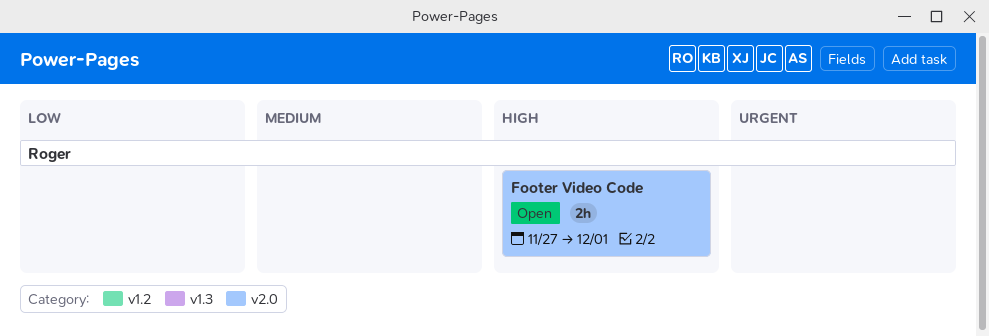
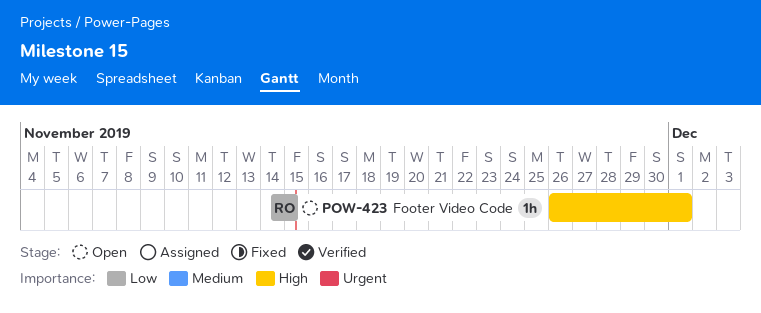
Footer Video Code, estimate: 2h -> 1h
Footer Video Code, start: Nov 27 -> Nov 26

